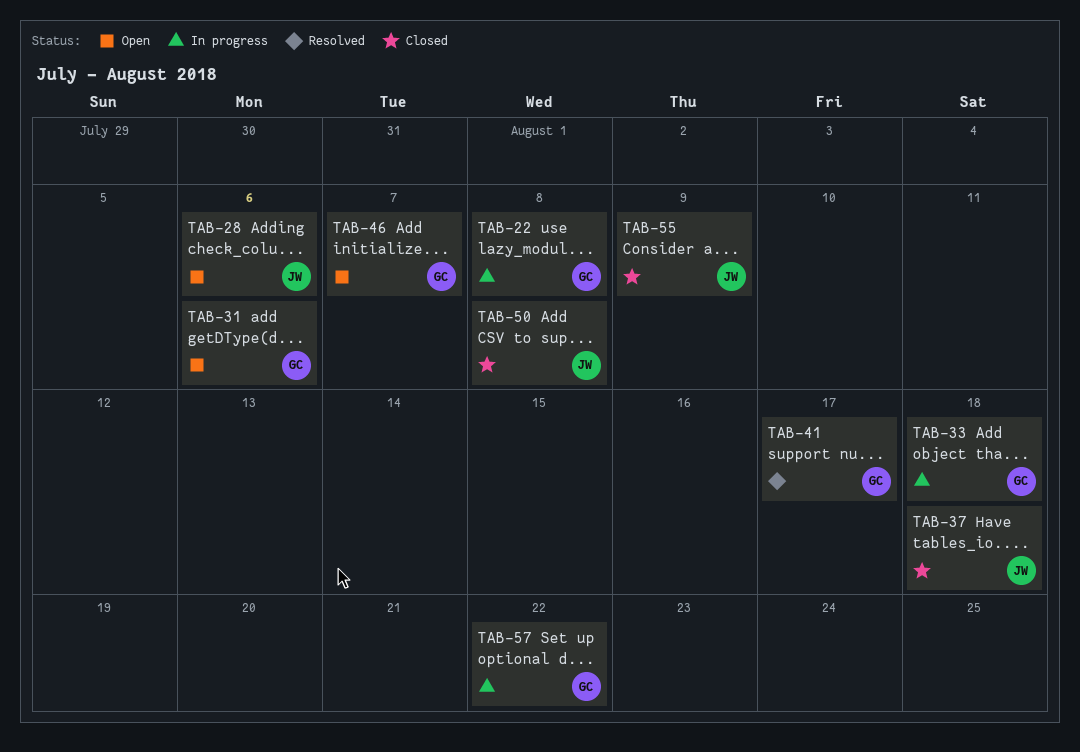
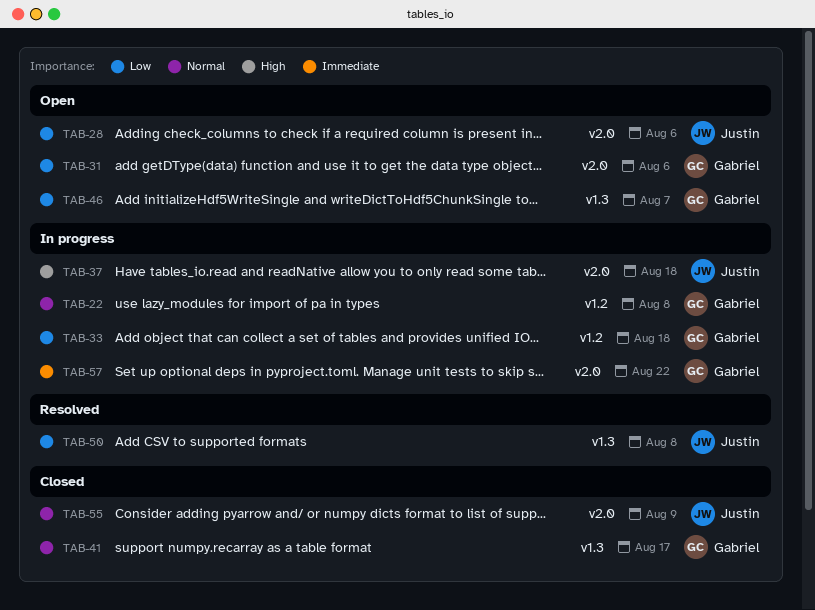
TAB-37, status: Closed -> In progress
TAB-41, status: Resolved -> Closed
TAB-50, status: Closed -> Resolved

